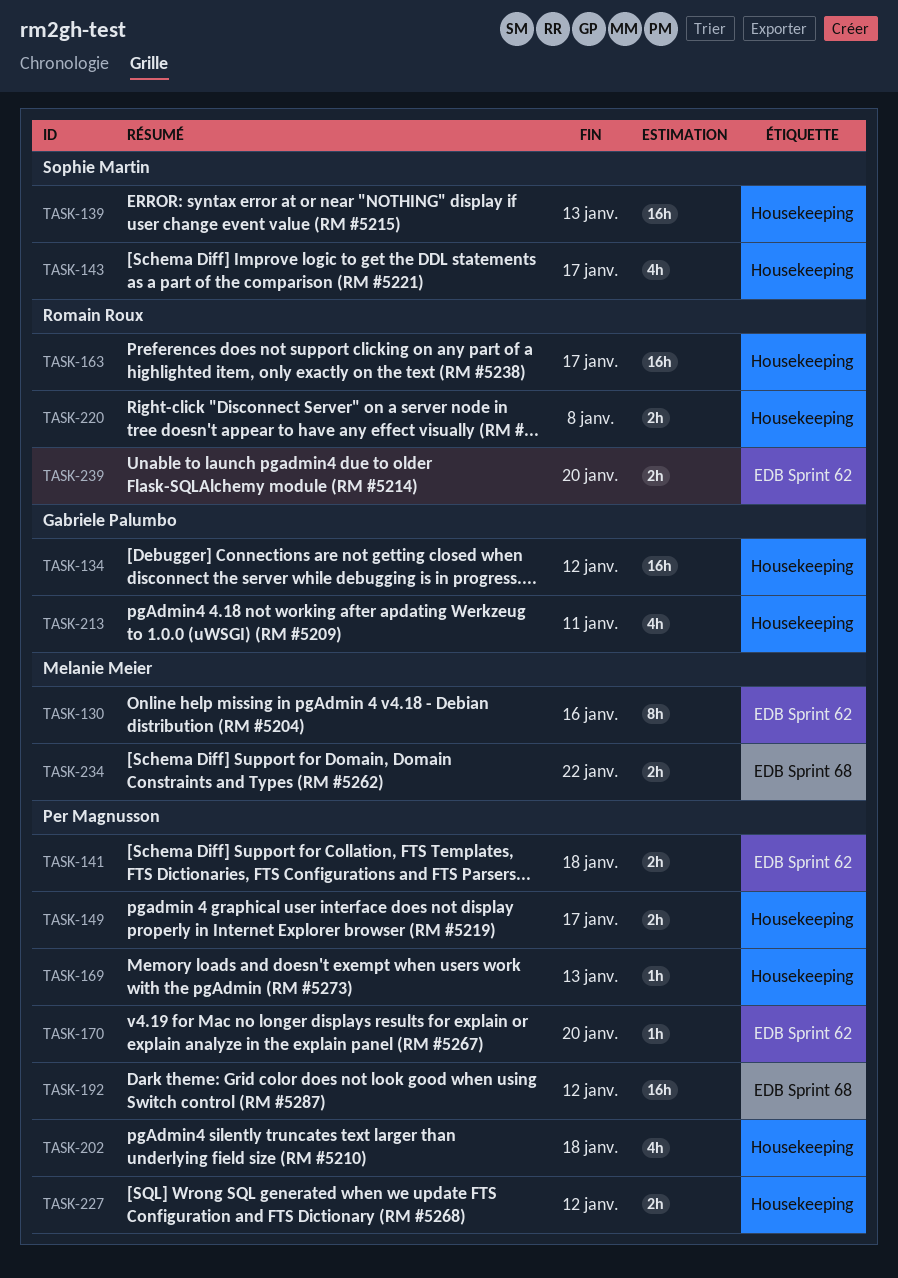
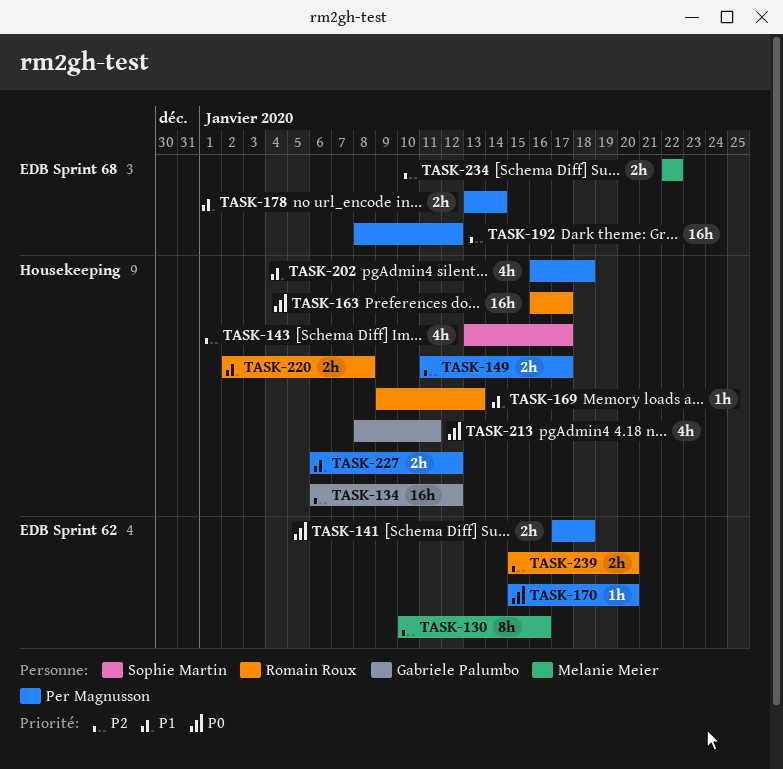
TASK-139: present -> none
TASK-169, owner: Per Magnusson -> Romain Roux
TASK-178: none -> present

